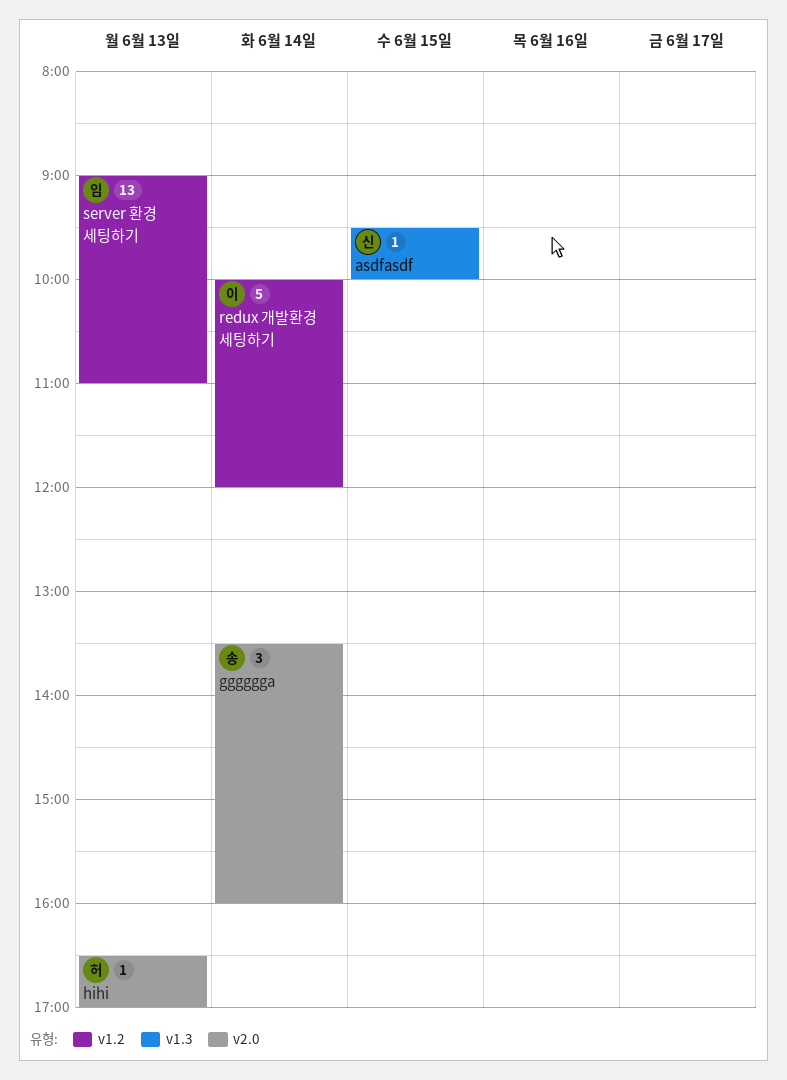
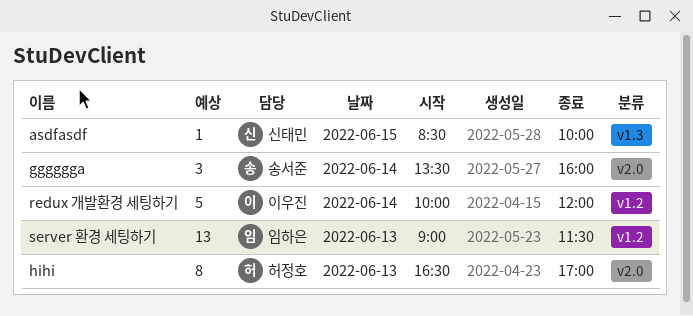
asdfasdf, begins: 09:30 -> 08:30
hihi, estimate: 1 -> 8
server 환경 세팅하기, ends: 11:00 -> 11:30

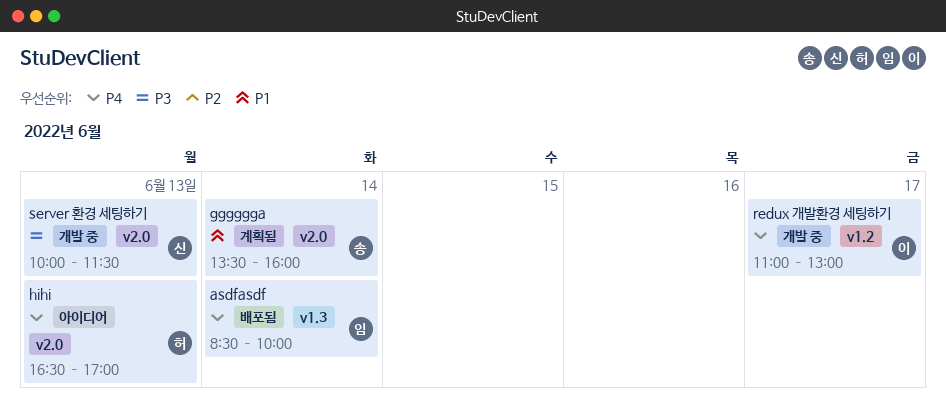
asdfasdf, owner: 신태민 -> 임하은
asdfasdf, day: Jun 15 -> Jun 14
redux 개발환경 세팅하기, day: Jun 14 -> Jun 17
redux 개발환경 세팅하기, begins: 10:00 -> 11:00
redux 개발환경 세팅하기, ends: 12:00 -> 13:00
server 환경 세팅하기, owner: 임하은 -> 신태민
server 환경 세팅하기, label: v1.2 -> v2.0
server 환경 세팅하기, begins: 09:00 -> 10:00

